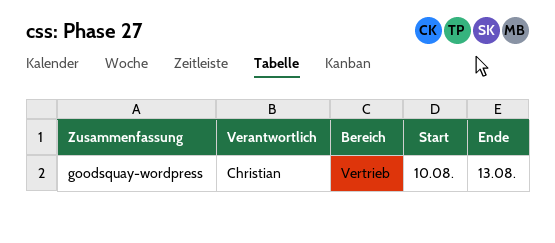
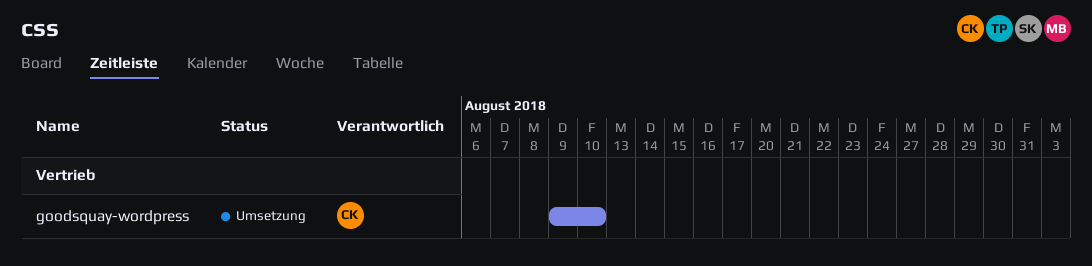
goodsquay-wordpress, start: Aug 10 -> Aug 9
goodsquay-wordpress, due: Aug 13 -> Aug 10

